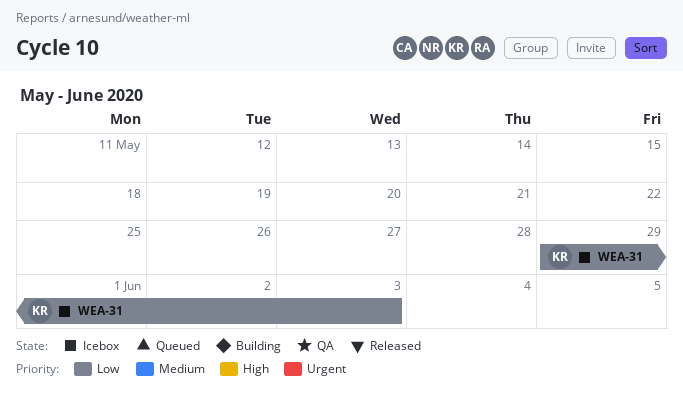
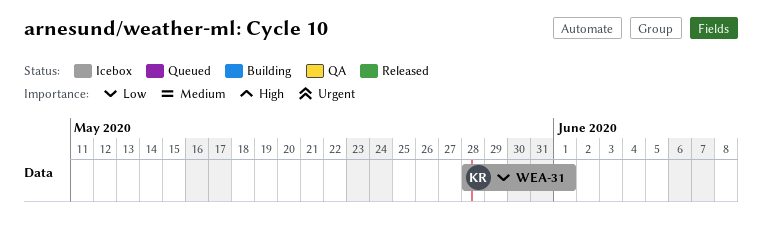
WEA-31, start: May 29 -> May 28
WEA-31, due: Jun 3 -> Jun 1

